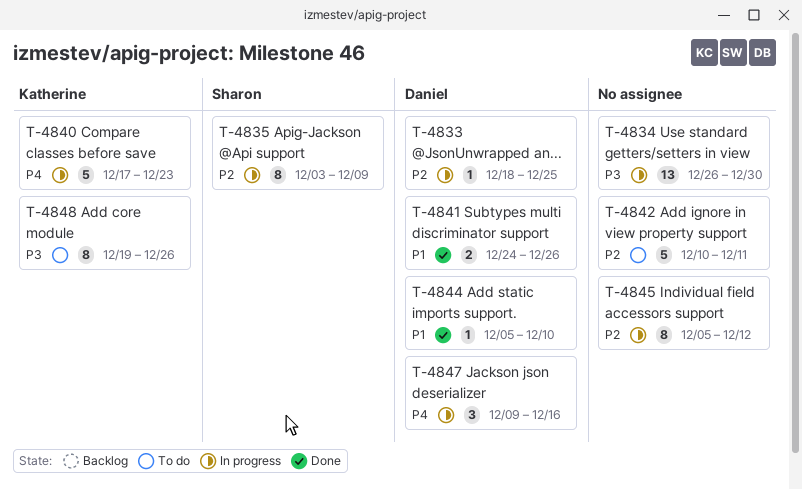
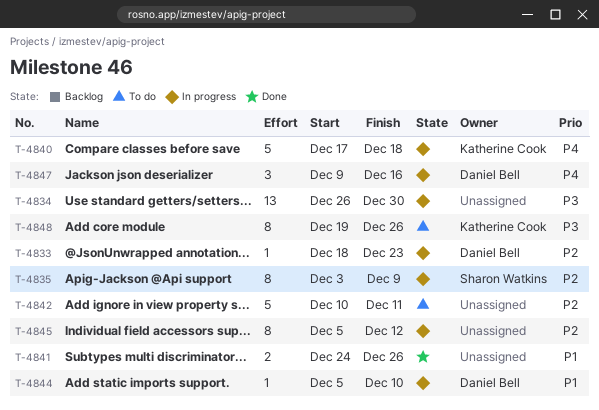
T-4833, due: Dec 25 -> Dec 23
T-4840, due: Dec 23 -> Dec 18
T-4841, owner: Daniel Bell -> none
T-4844, status: Done -> In progress

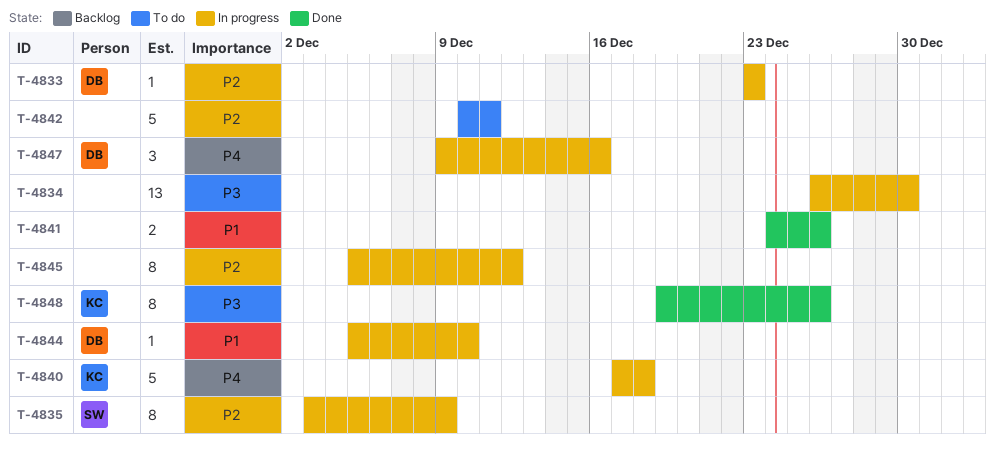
T-4833, start: Dec 18 -> Dec 23
T-4848, status: To do -> Done

